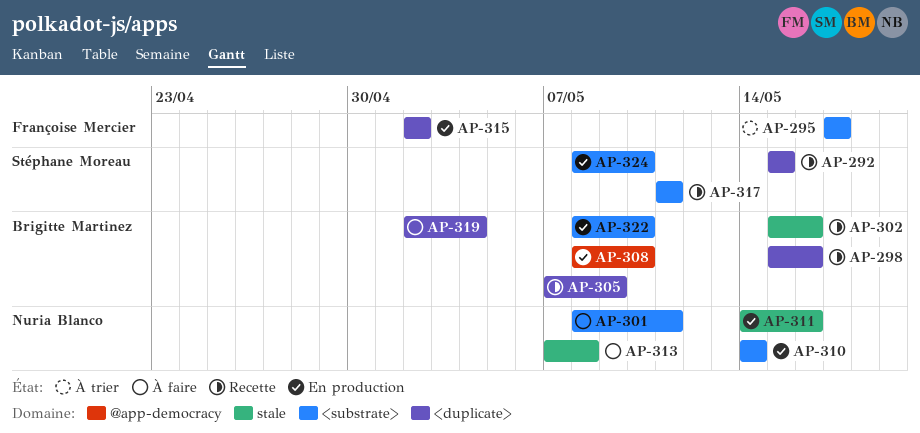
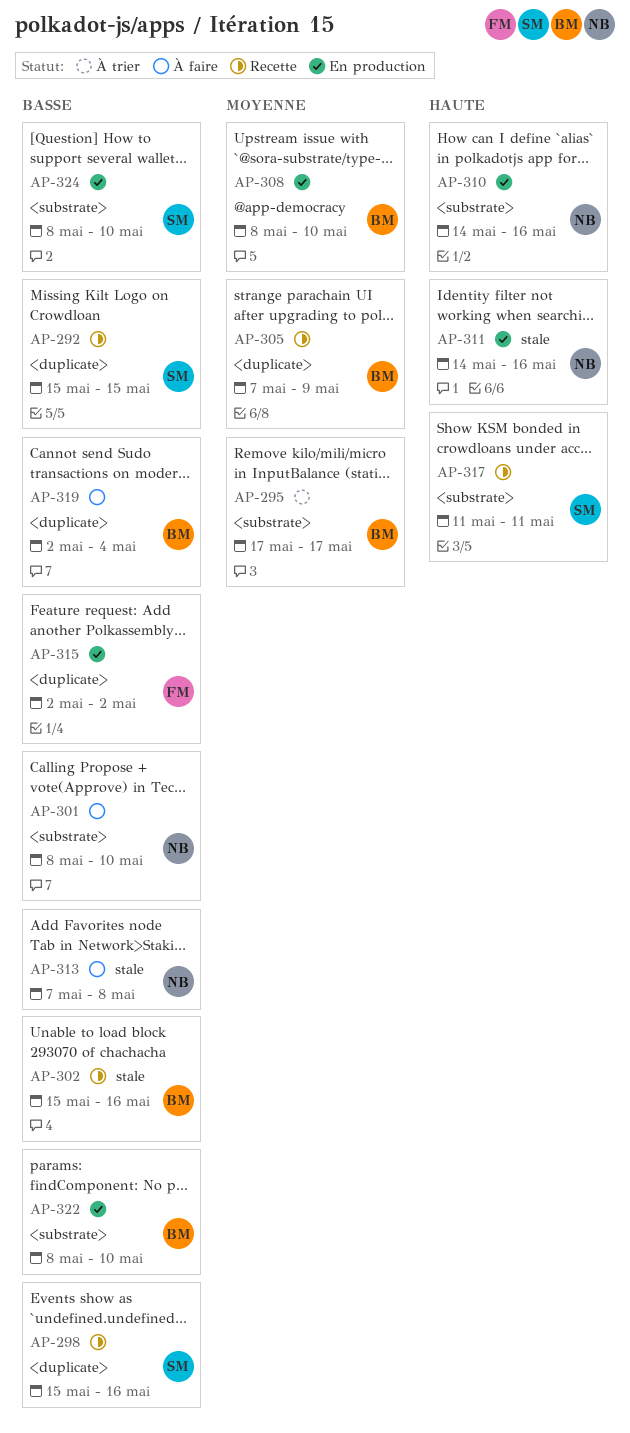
AP-295, owner: Françoise Mercier -> Brigitte Martinez
AP-298, owner: Brigitte Martinez -> Stéphane Moreau
AP-301, due: May 11 -> May 10
AP-310, due: May 14 -> May 16

